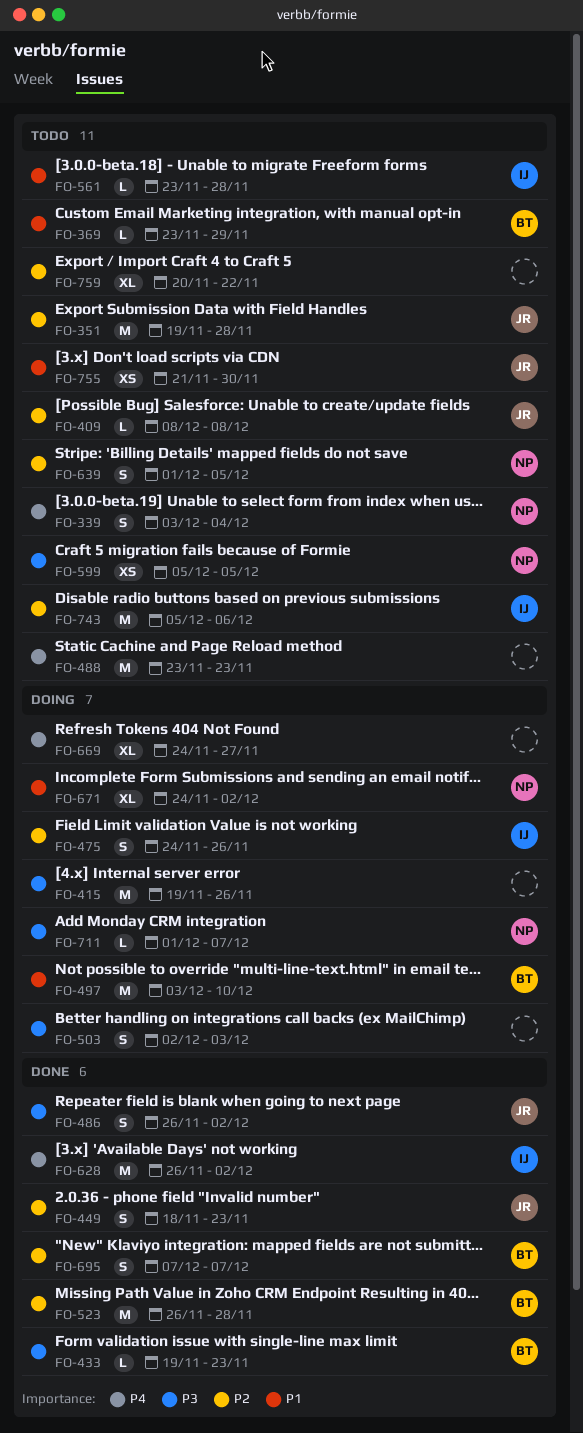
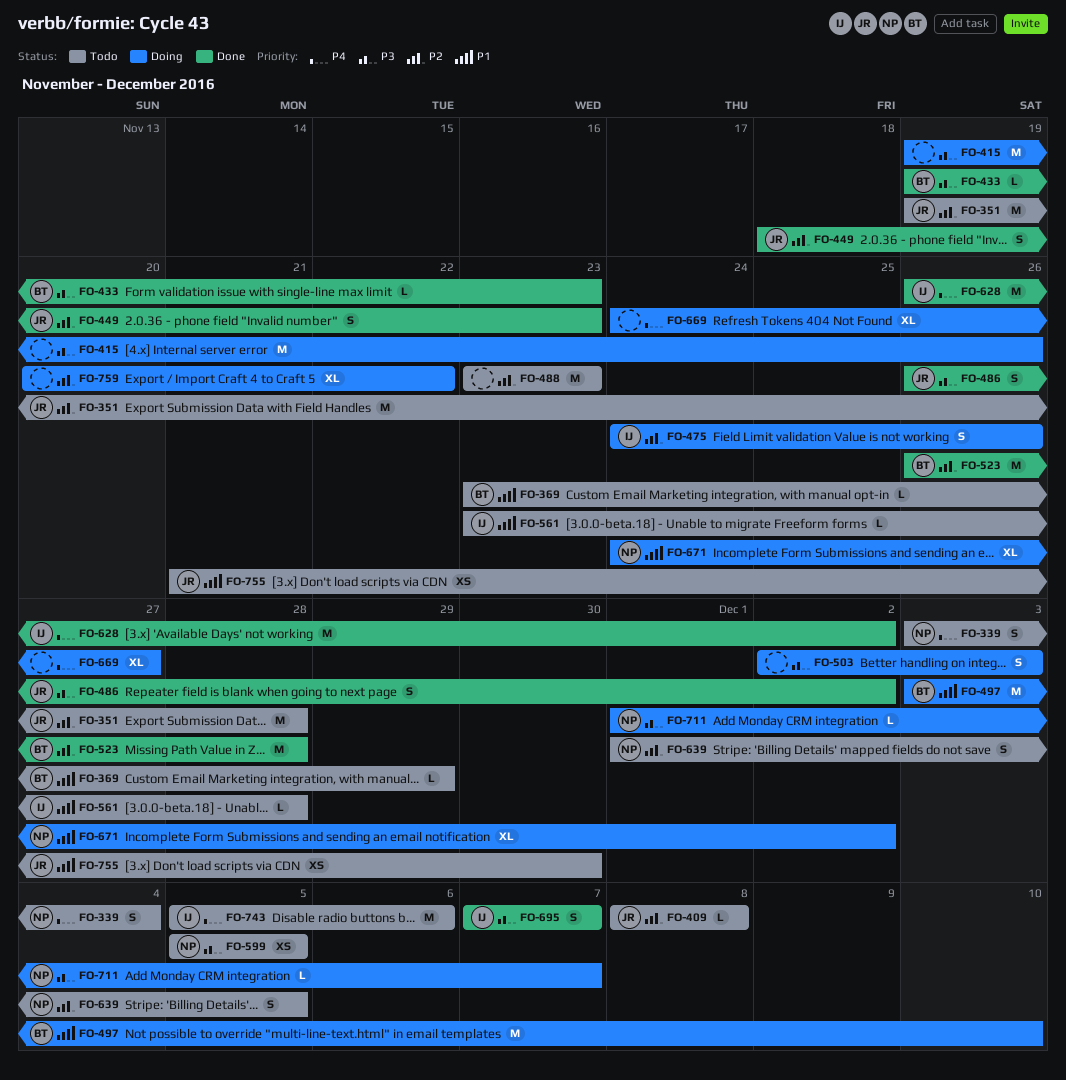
FO-488, priority: P4 -> P2
FO-695, owner: BT -> IJ
FO-695, priority: P2 -> P3
FO-743, priority: P2 -> P4
FO-759, status: Todo -> Doing

